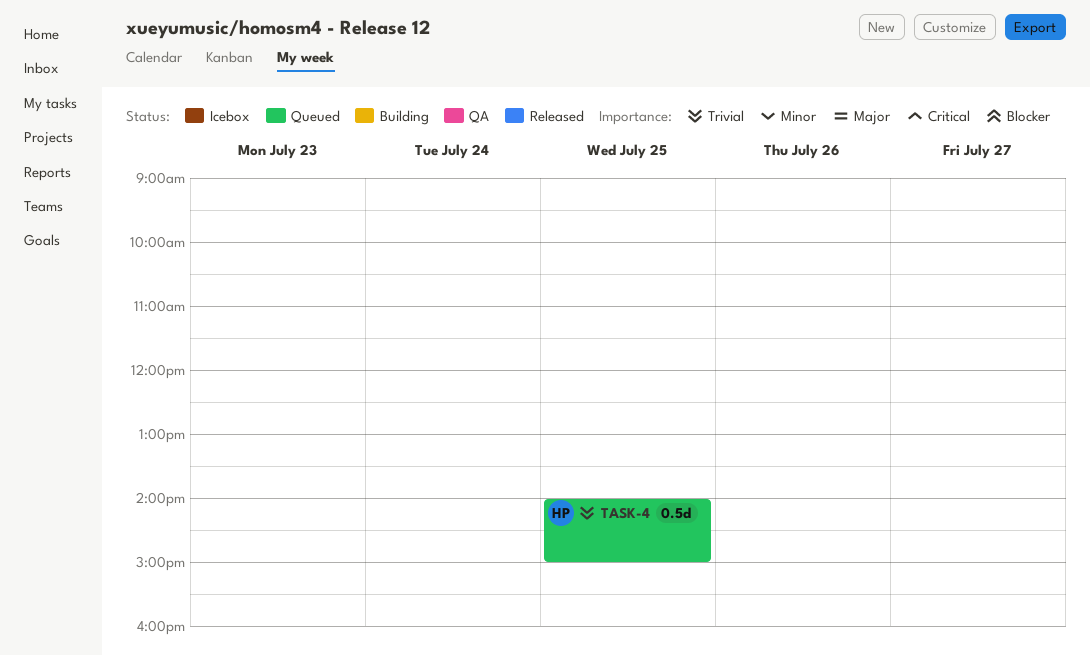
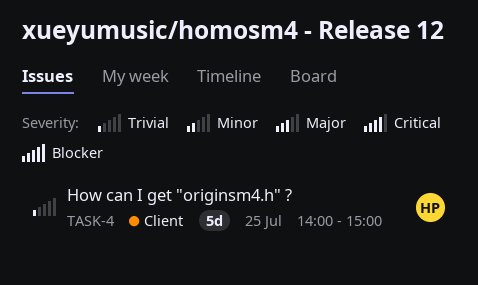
TASK-4, estimate: 0.5d -> 5d

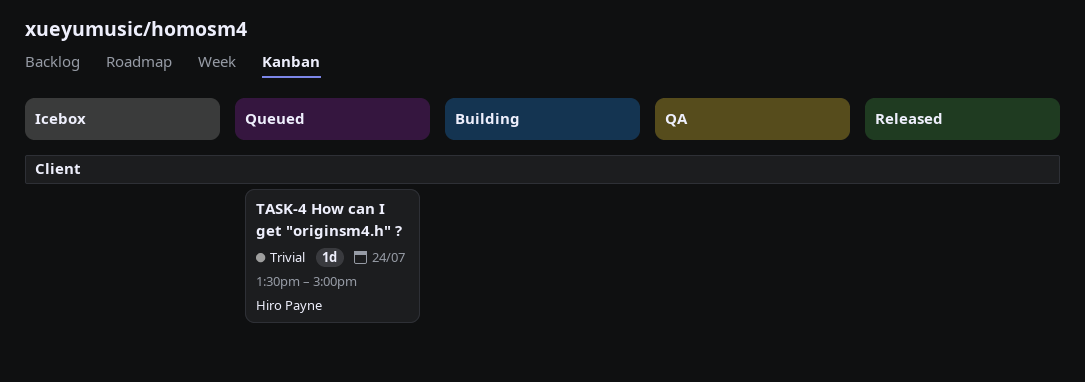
TASK-4, estimate: 5d -> 1d
TASK-4, day: Jul 25 -> Jul 24
TASK-4, begins: 14:00 -> 13:30

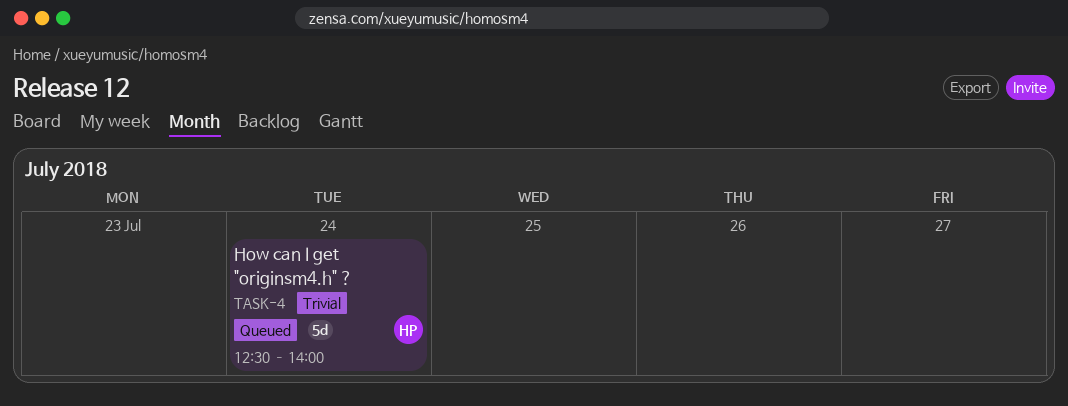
TASK-4, estimate: 1d -> 5d
TASK-4, begins: 13:30 -> 12:30
TASK-4, ends: 15:00 -> 14:00

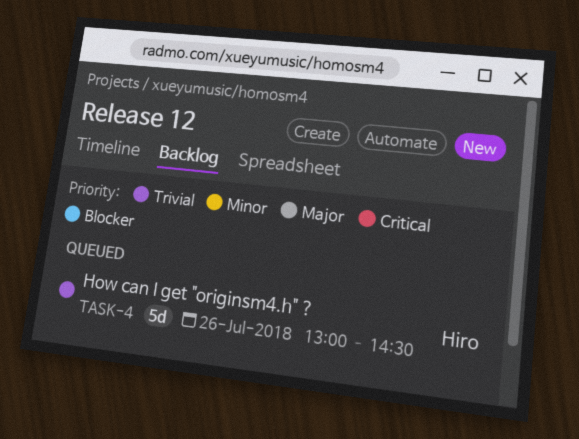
TASK-4, day: Jul 24 -> Jul 26
TASK-4, begins: 12:30 -> 13:00
TASK-4, ends: 14:00 -> 14:30

